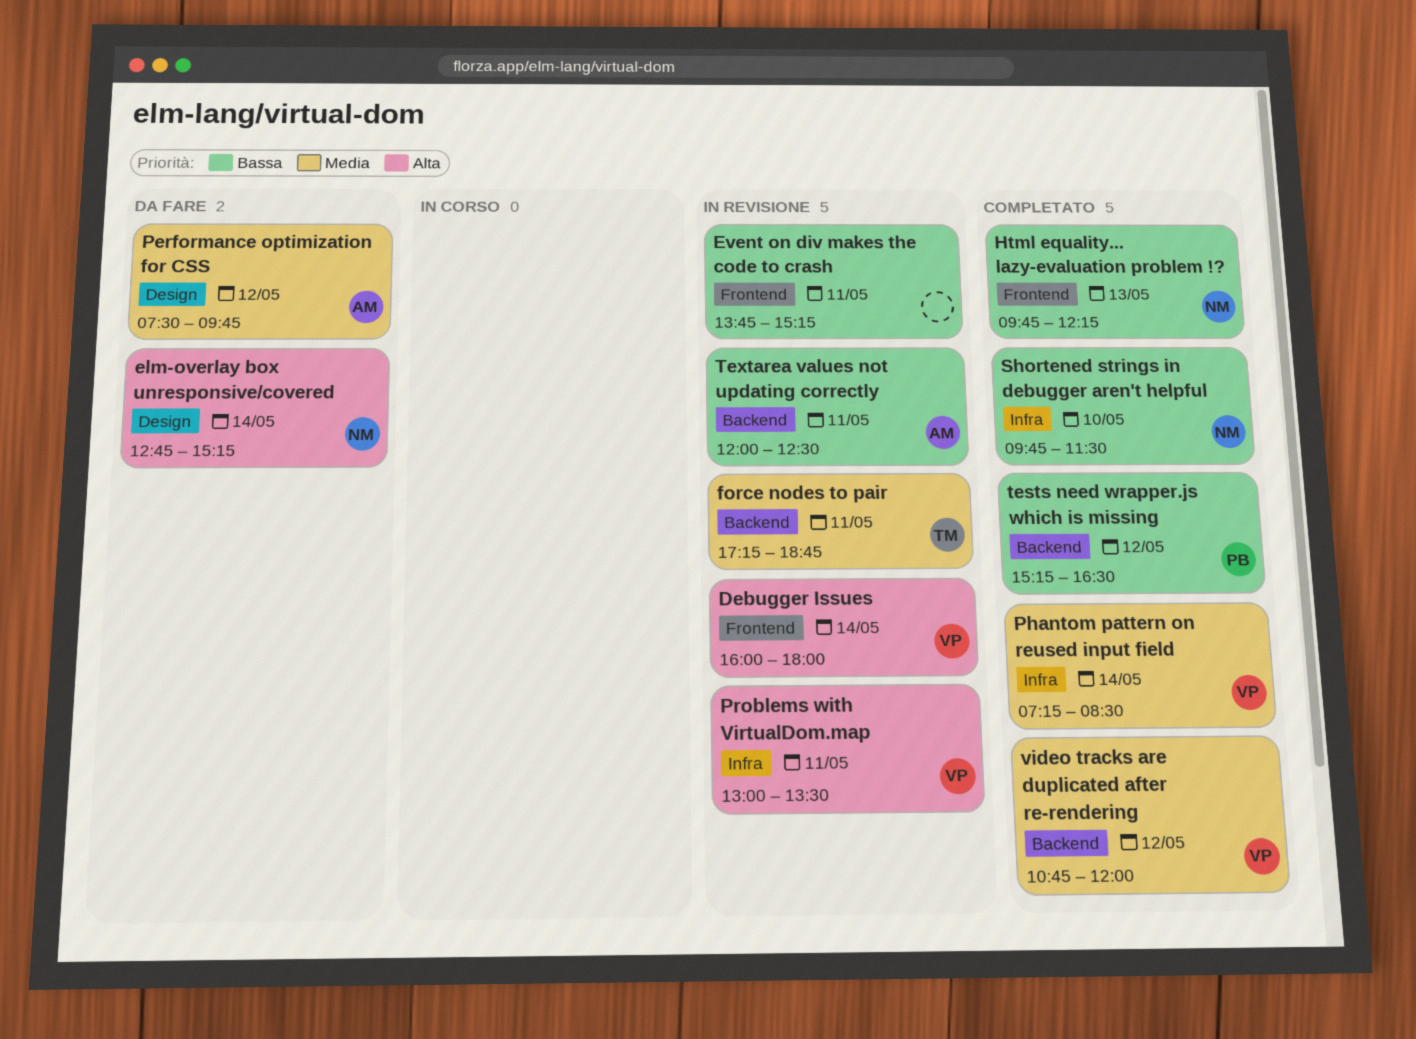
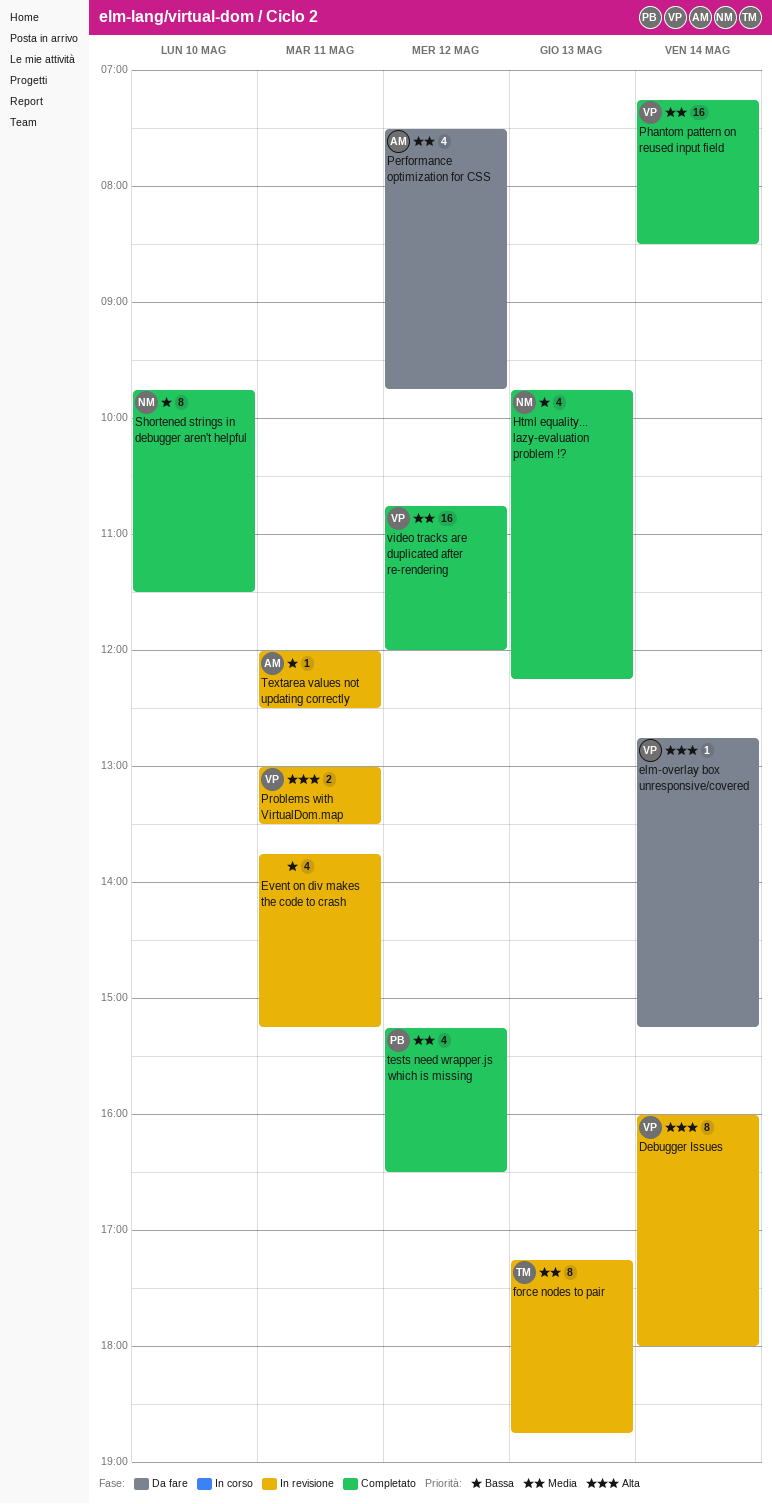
elm-overlay box unresponsive/covered, owner: NM -> VP
force nodes to pair, day: May 11 -> May 13
tests need wrapper.js which is missing, priority: Bassa -> Media

